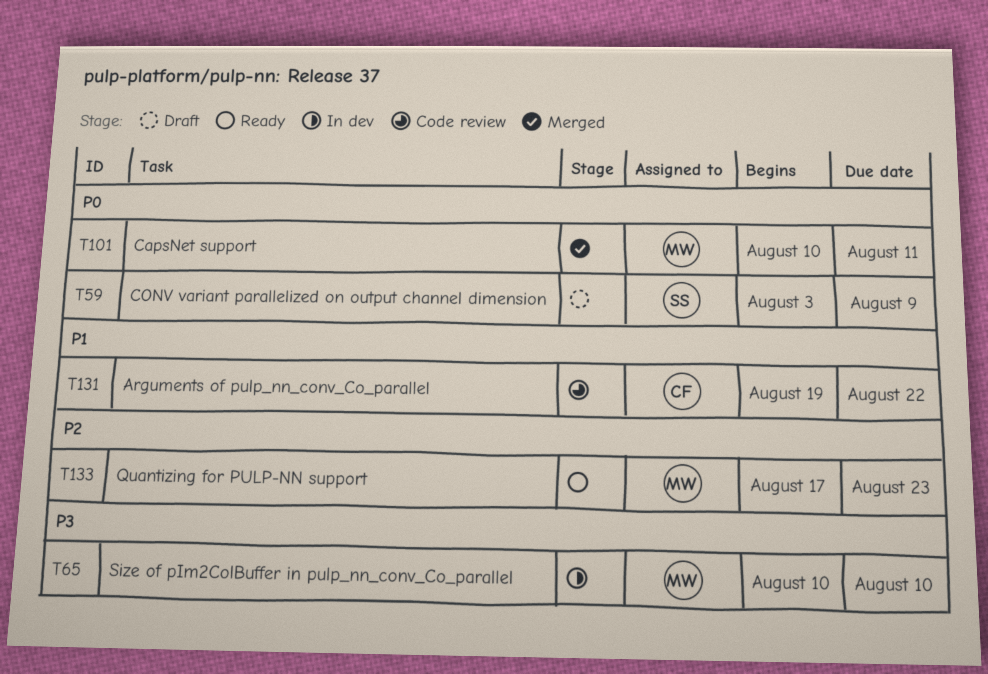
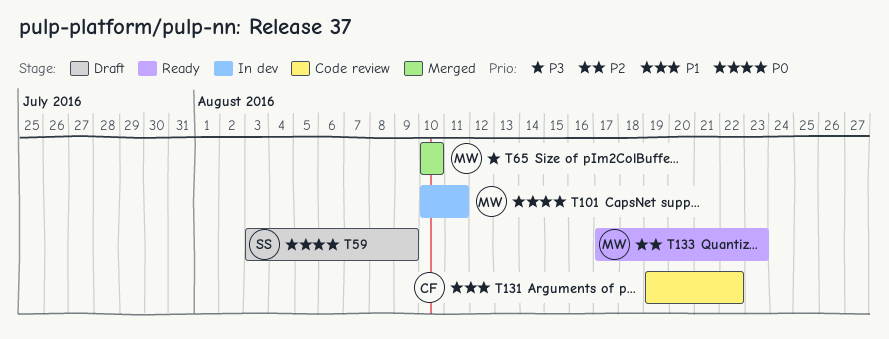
T65, status: In dev -> Merged
T101, status: Merged -> In dev

